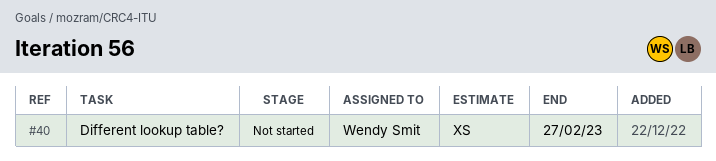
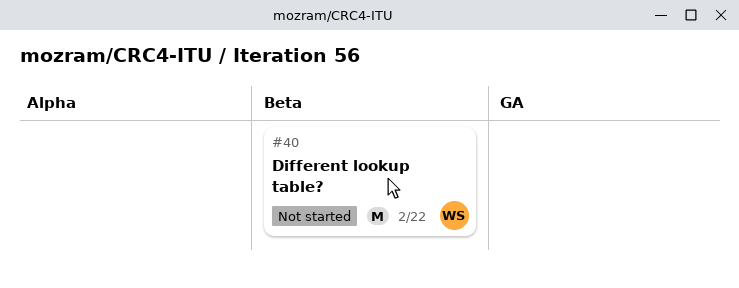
#40, estimate: XS -> M
#40, due: Feb 27 -> Feb 22

